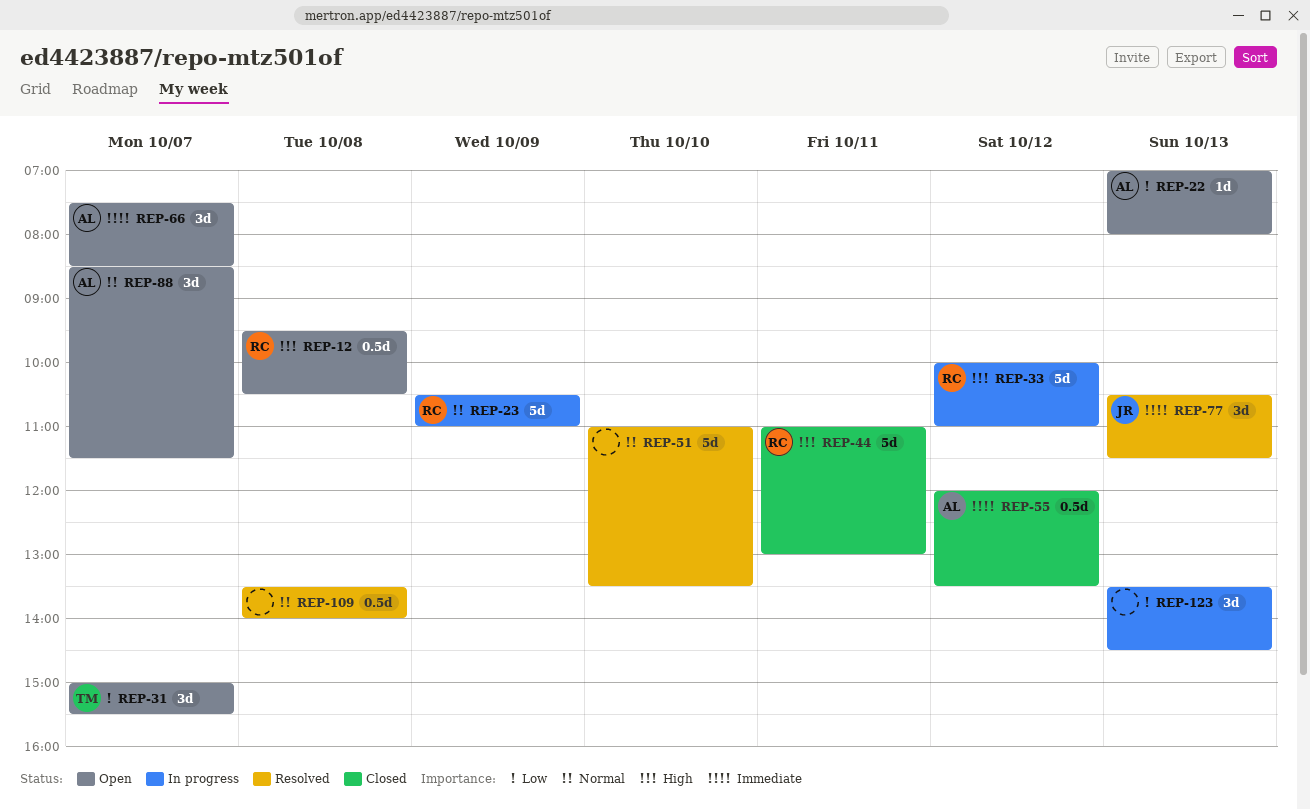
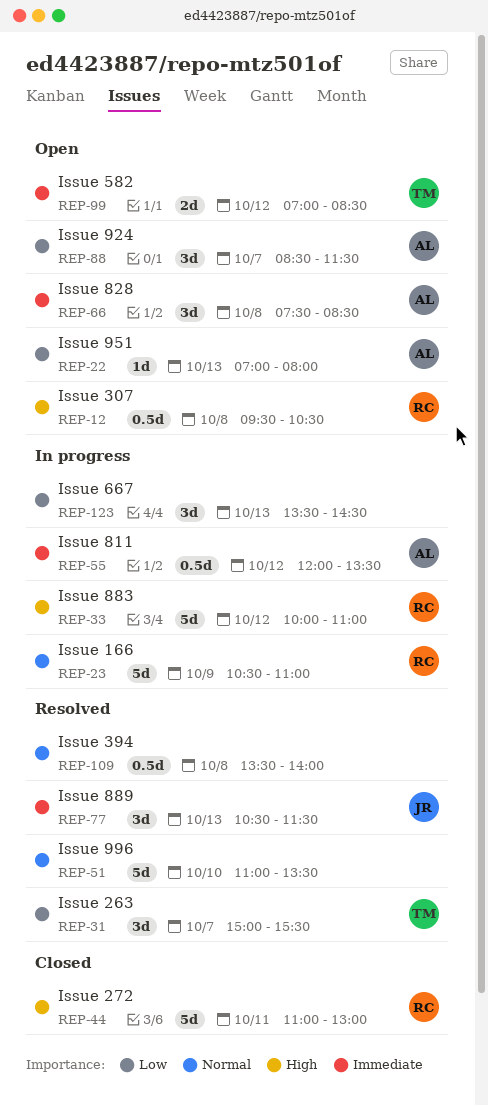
REP-31, status: Open -> Resolved
REP-55, status: Closed -> In progress
REP-66, day: Oct 7 -> Oct 8
REP-88, priority: Normal -> Low
REP-99: none -> present

